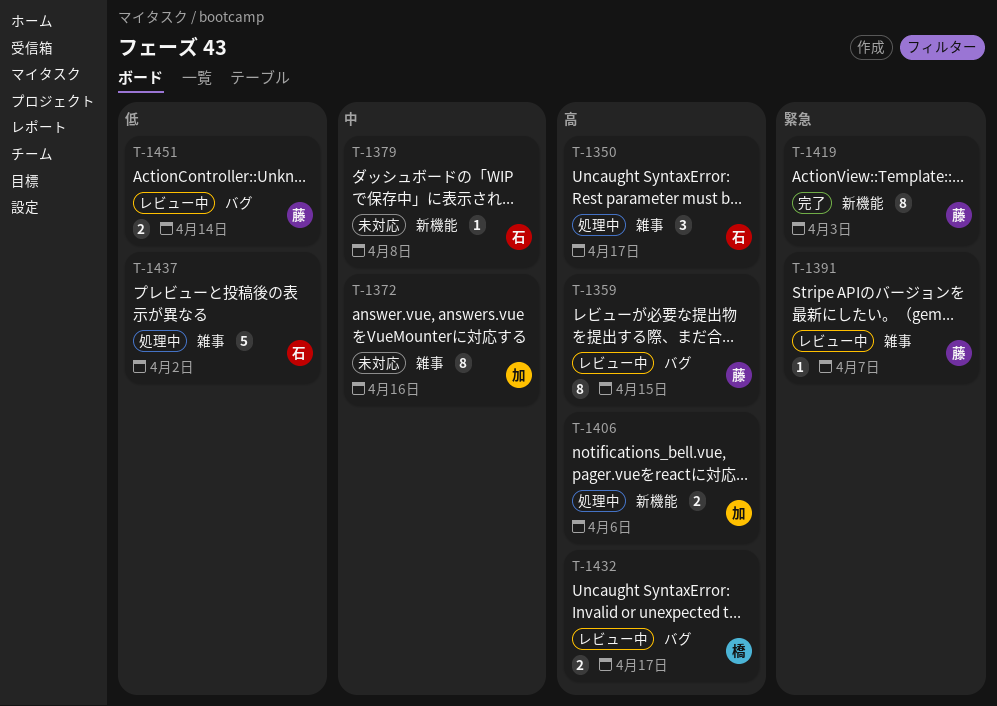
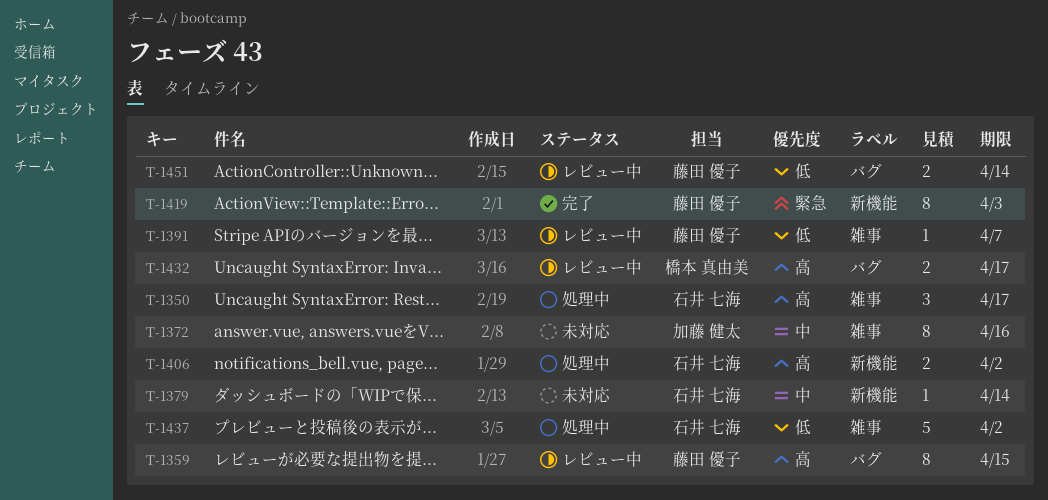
T-1379, due: Apr 8 -> Apr 14
T-1391, priority: 緊急 -> 低
T-1406, owner: 加藤 健太 -> 石井 七海
T-1406, due: Apr 6 -> Apr 2

